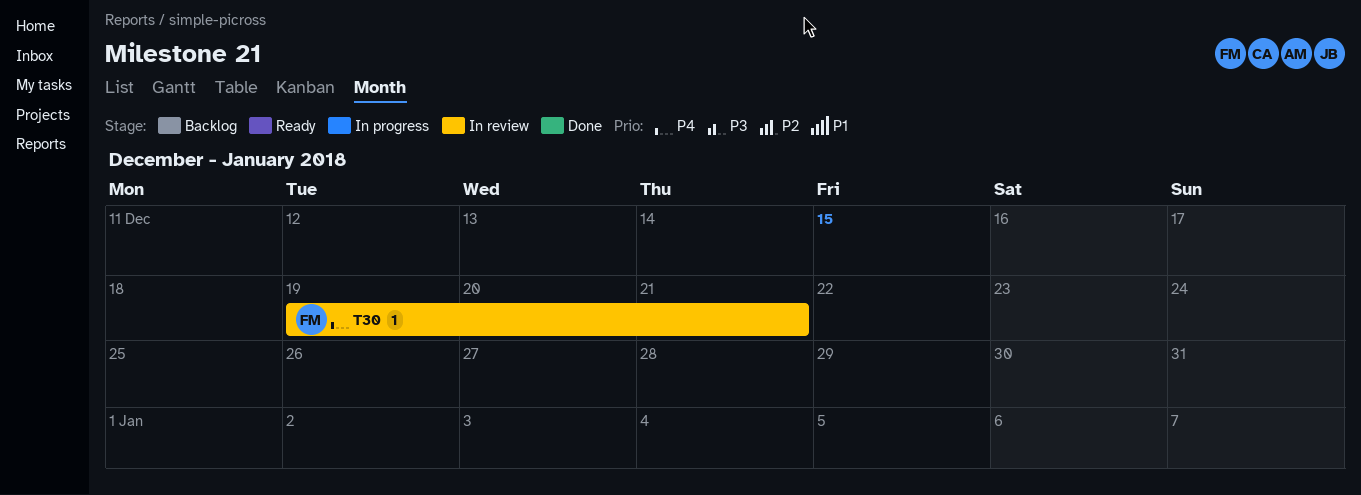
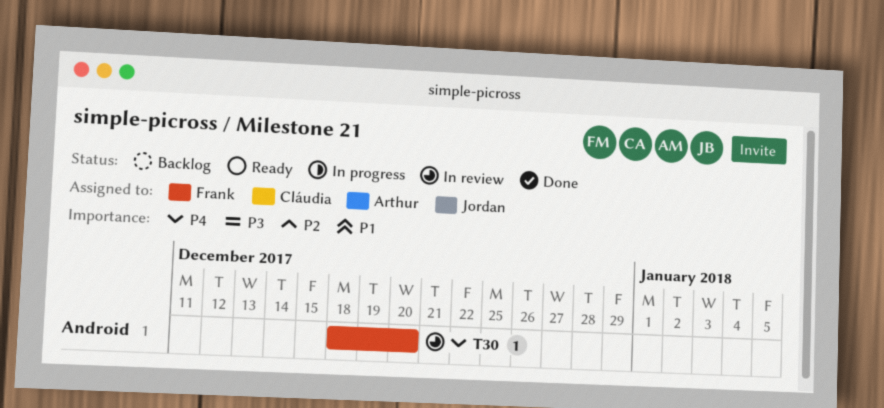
T30, start: Dec 19 -> Dec 18
T30, due: Dec 21 -> Dec 20

